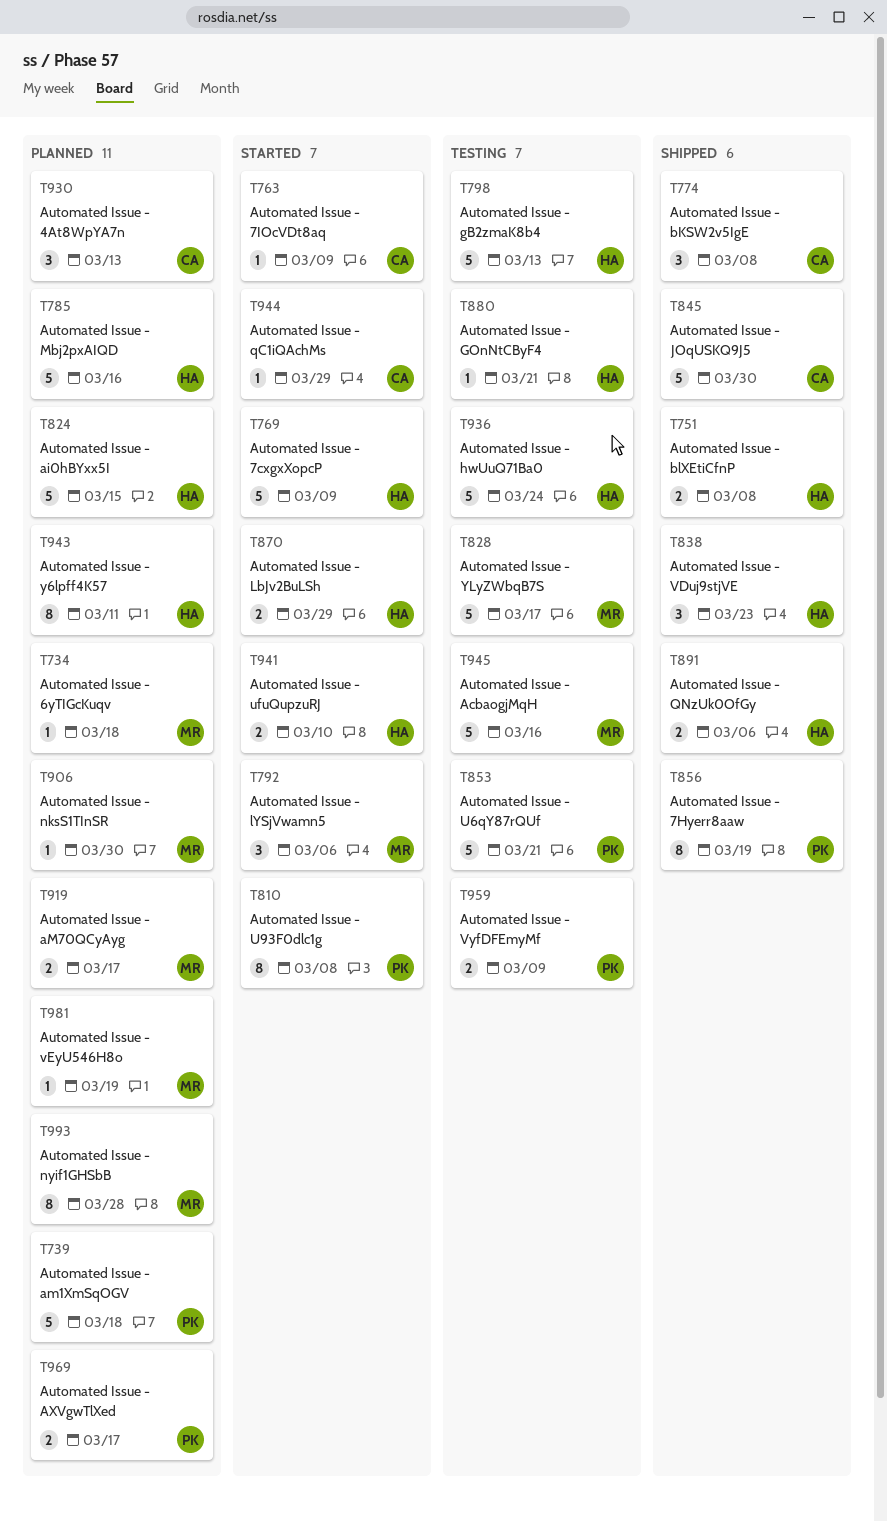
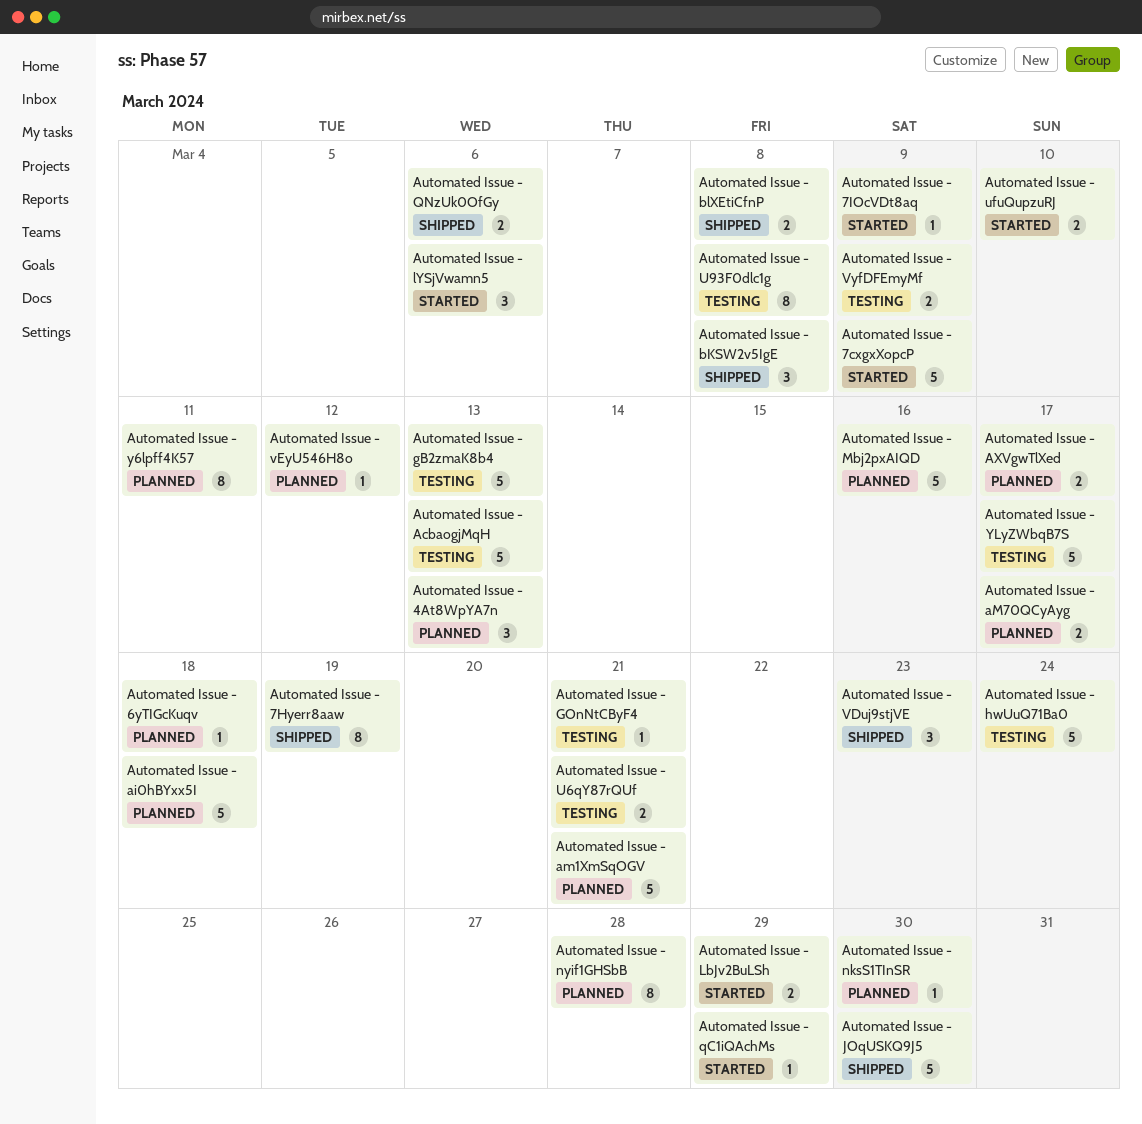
Automated Issue - AcbaogjMqH, due: Mar 16 -> Mar 13
Automated Issue - ai0hBYxx5I, due: Mar 15 -> Mar 18
Automated Issue - am1XmSqOGV, due: Mar 18 -> Mar 21
Automated Issue - U6qY87rQUf, estimate: 5 -> 2
Automated Issue - U93F0dlc1g, status: Started -> Testing
Automated Issue - vEyU546H8o, due: Mar 19 -> Mar 12

